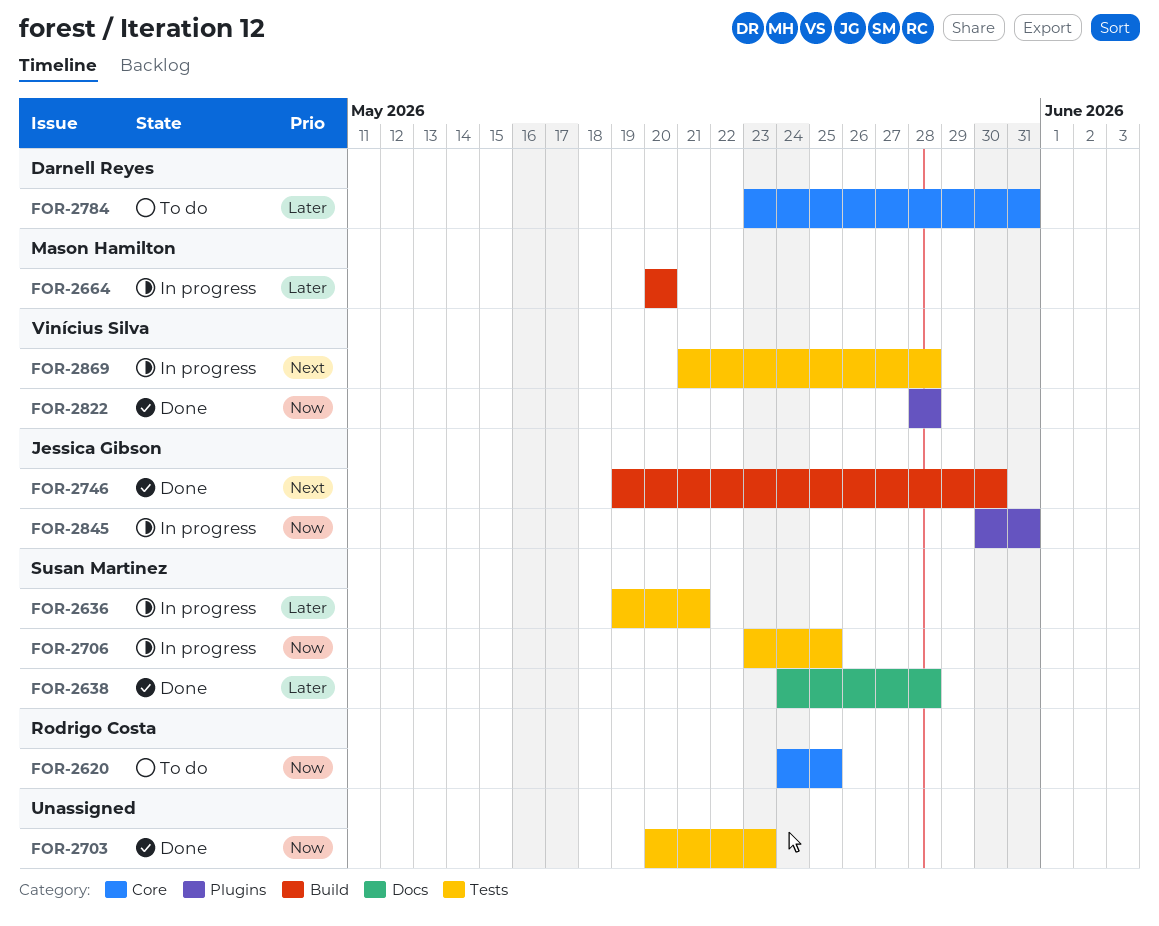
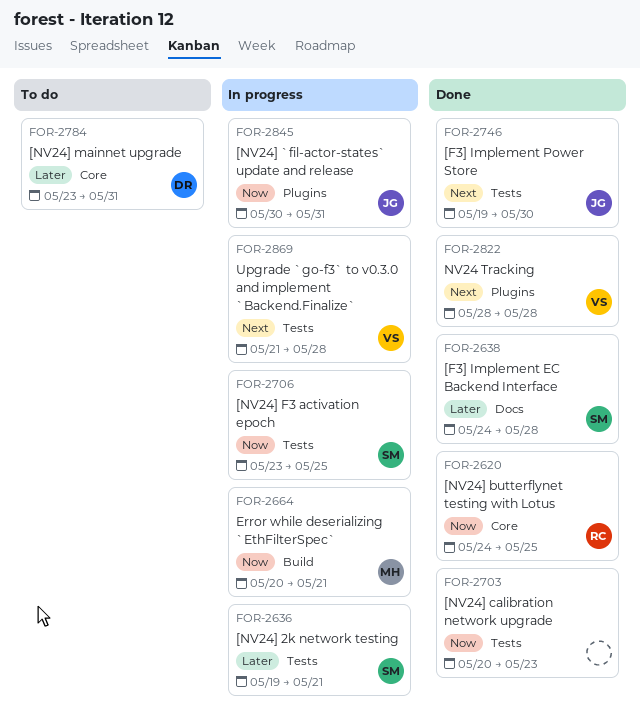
FOR-2620, status: To do -> Done
FOR-2664, priority: Later -> Now
FOR-2664, due: May 20 -> May 21
FOR-2746, label: Build -> Tests
FOR-2822, priority: Now -> Next

